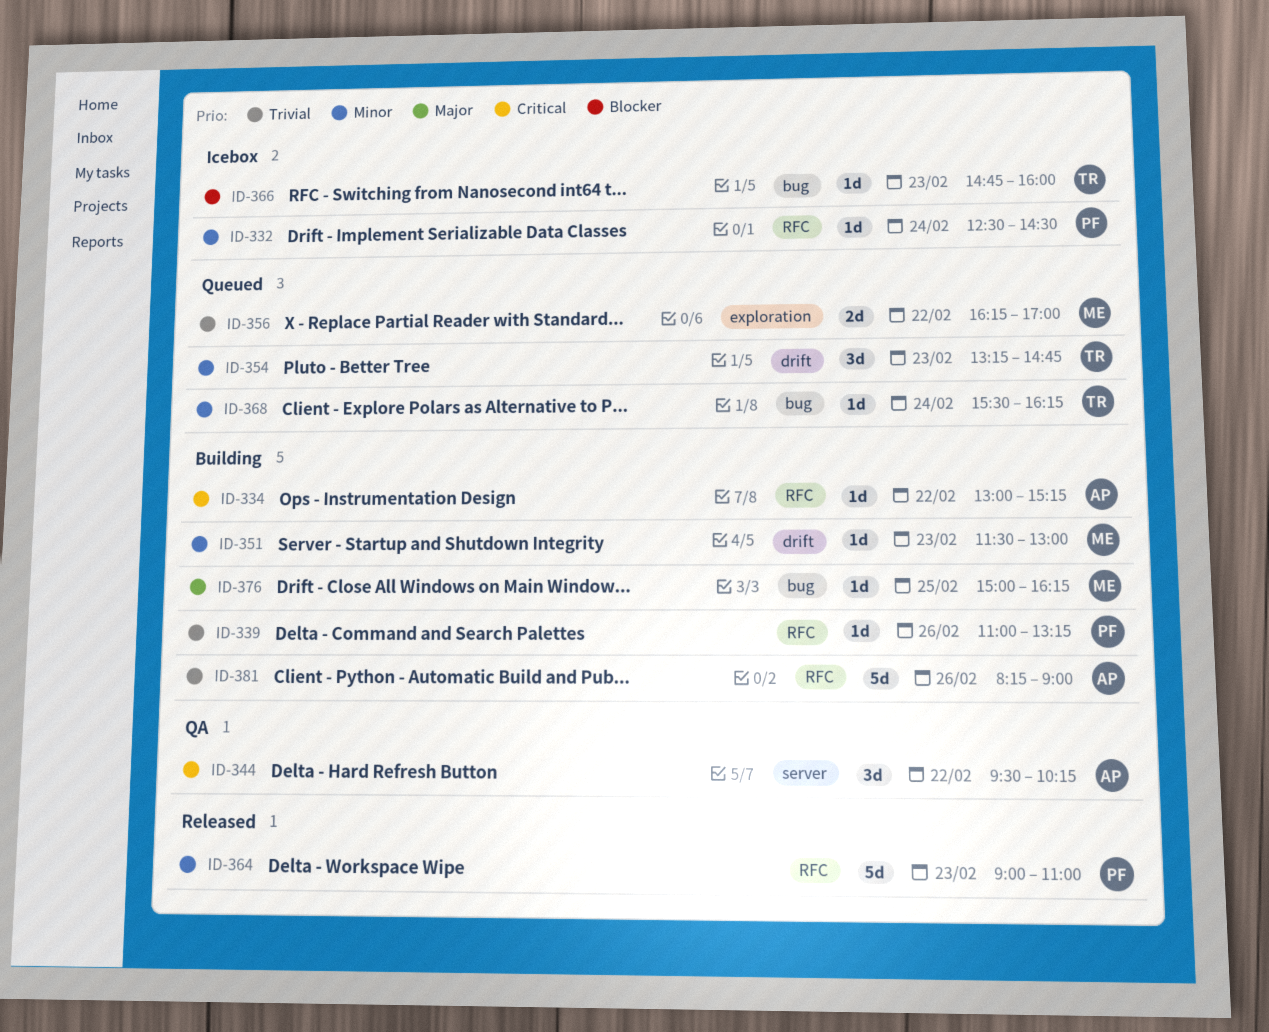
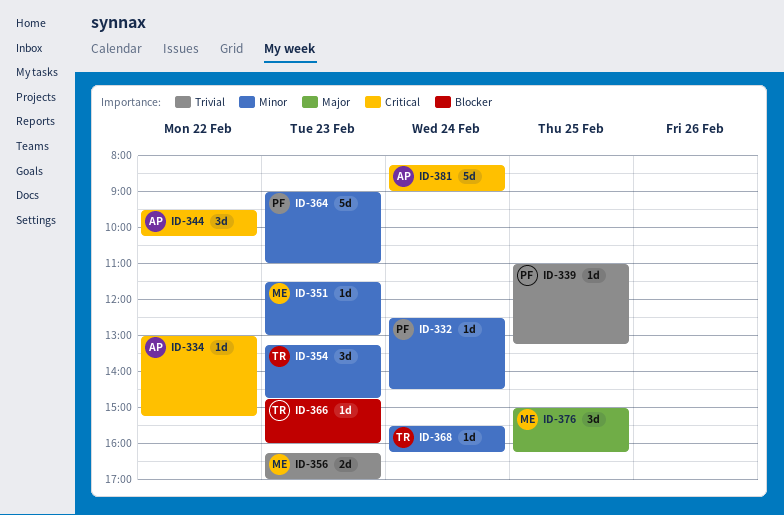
ID-339, day: Feb 26 -> Feb 25
ID-356, day: Feb 22 -> Feb 23
ID-376, estimate: 1d -> 3d
ID-381, priority: Trivial -> Critical
ID-381, day: Feb 26 -> Feb 24

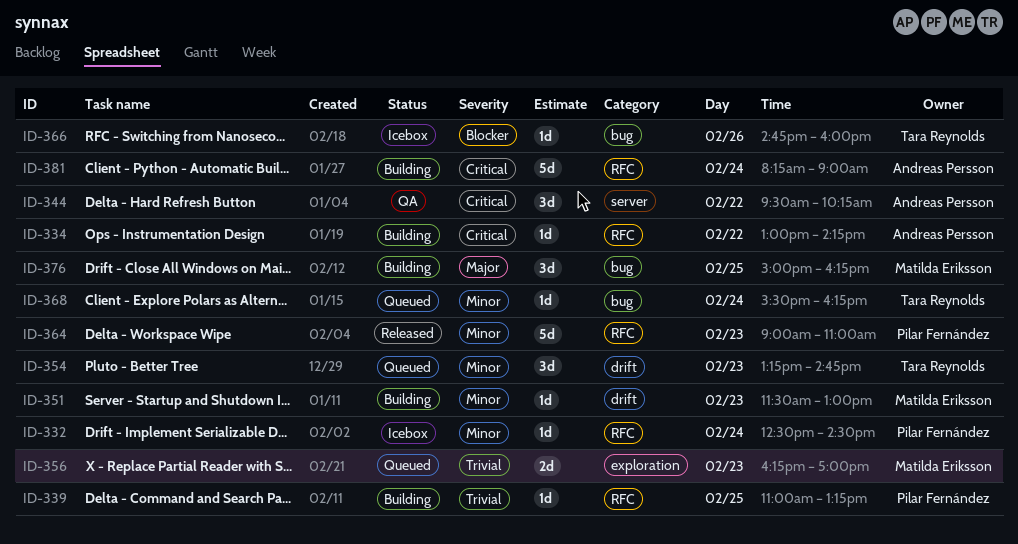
ID-334, ends: 15:15 -> 14:15
ID-366, day: Feb 23 -> Feb 26

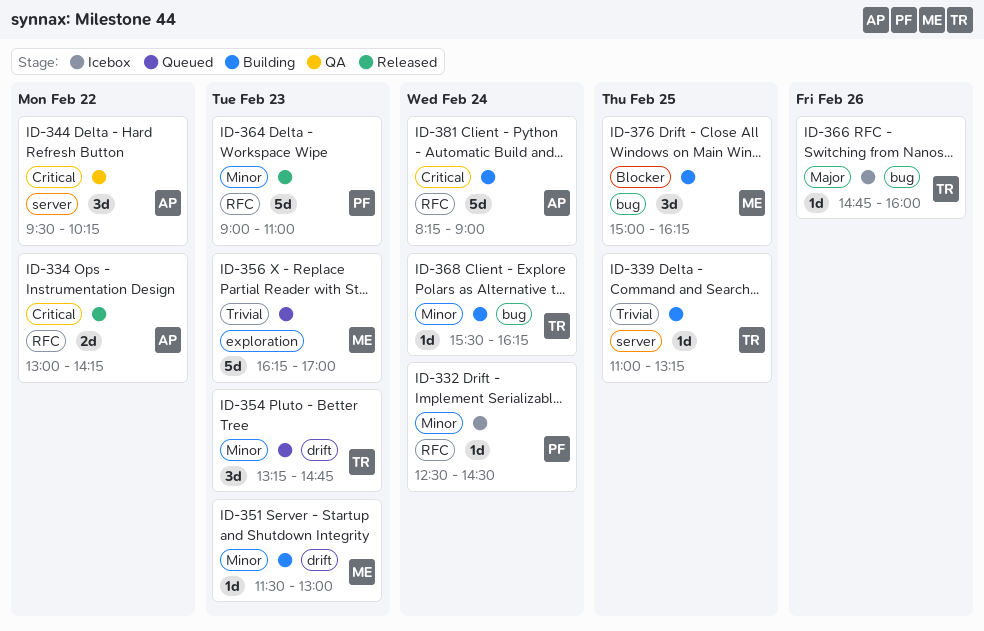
ID-334, status: Building -> Released
ID-334, estimate: 1d -> 2d
ID-339, owner: Pilar Fernández -> Tara Reynolds
ID-339, label: RFC -> server
ID-356, estimate: 2d -> 5d
ID-366, priority: Blocker -> Major
ID-368, status: Queued -> Building
ID-376, priority: Major -> Blocker

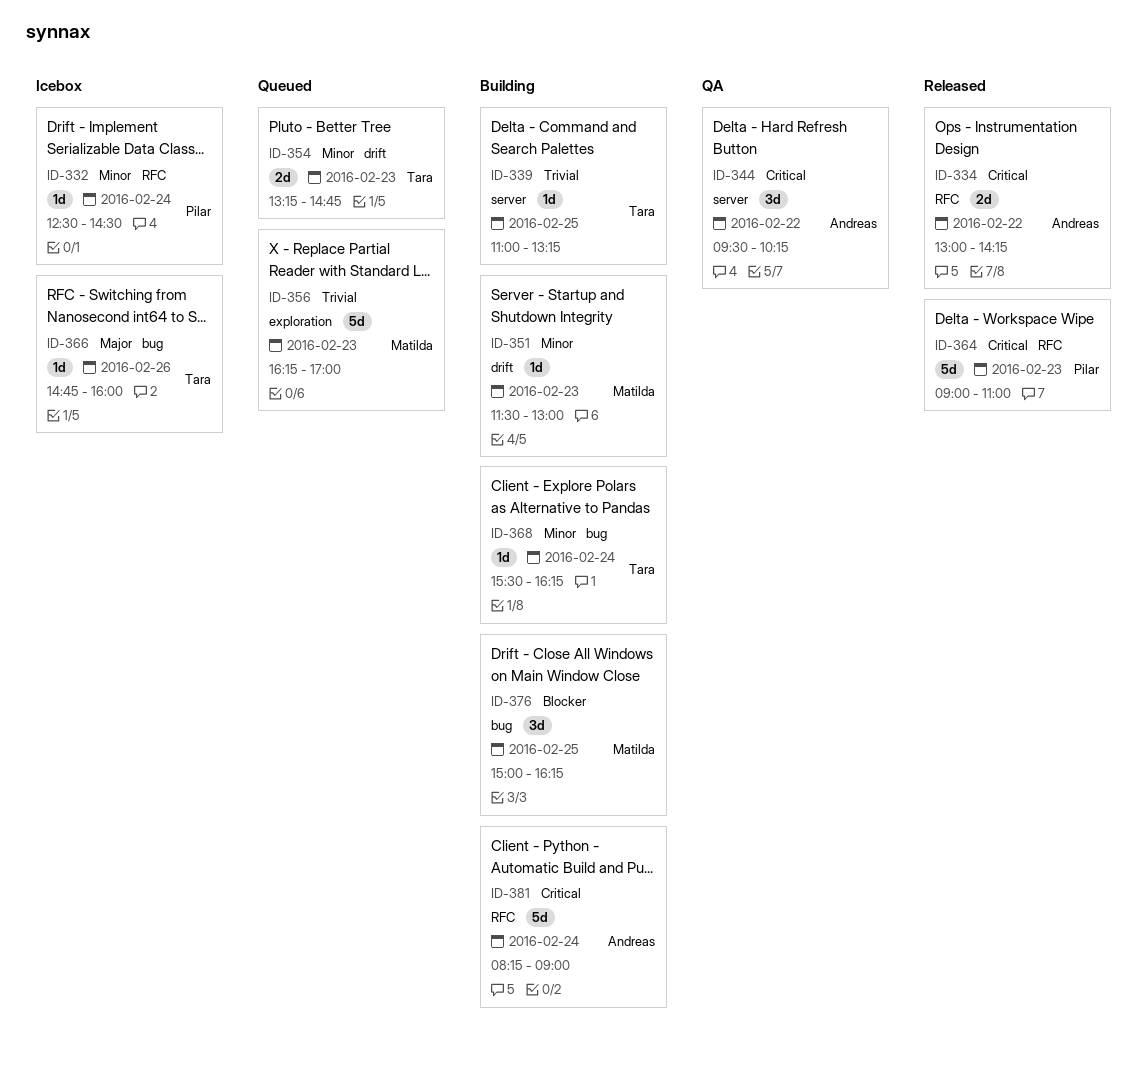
ID-354, estimate: 3d -> 2d
ID-364, priority: Minor -> Critical

